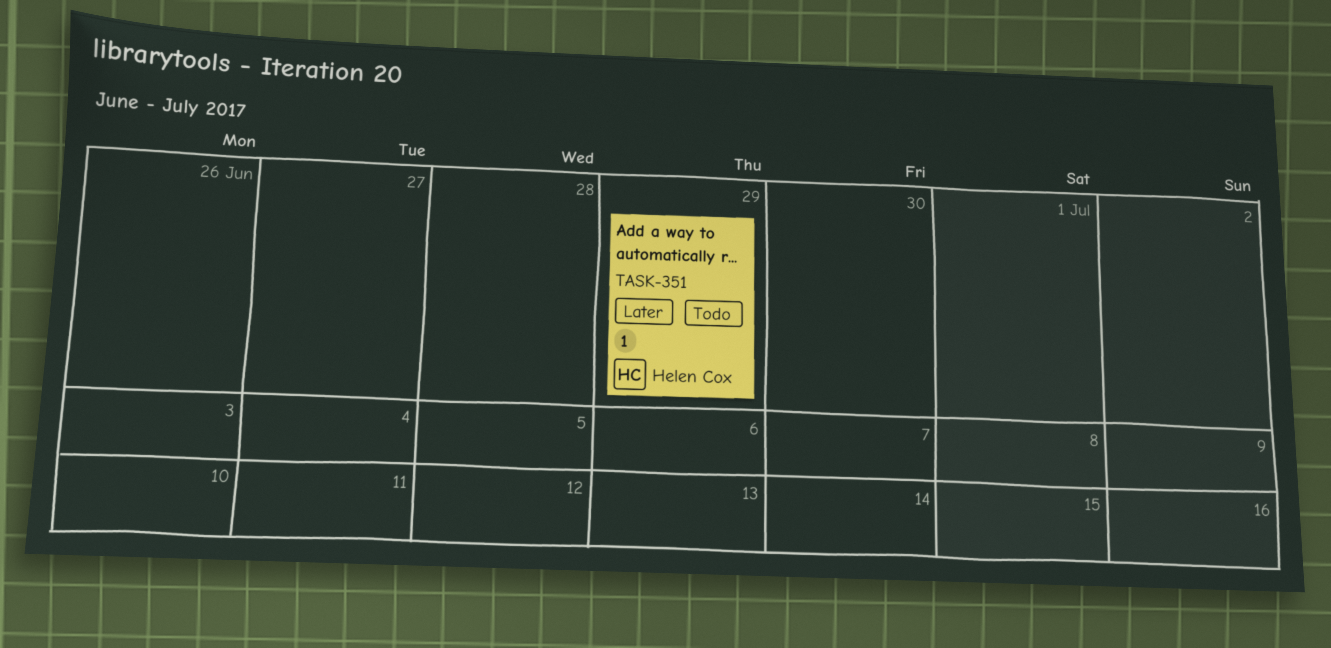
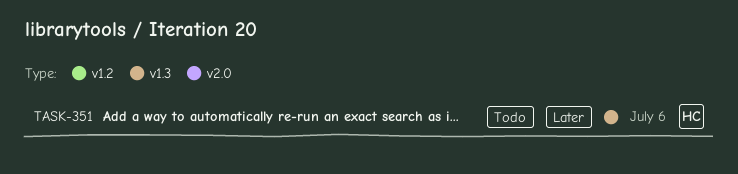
TASK-351, due: Jun 29 -> Jul 6

